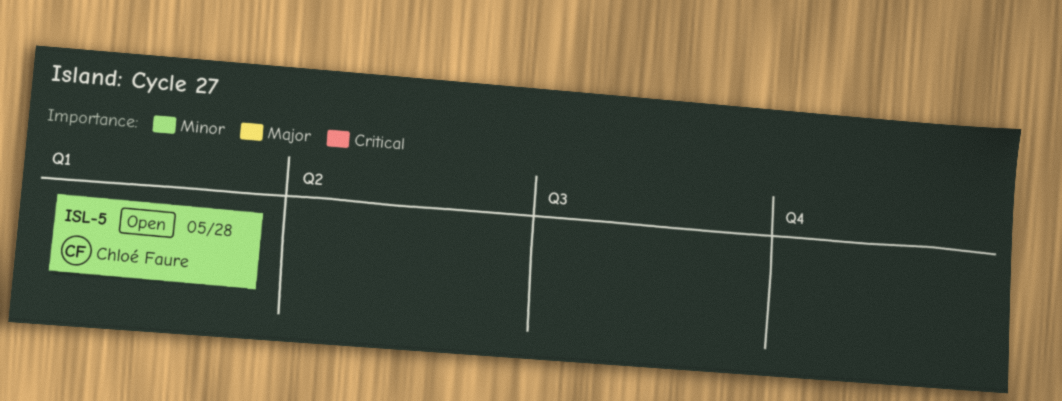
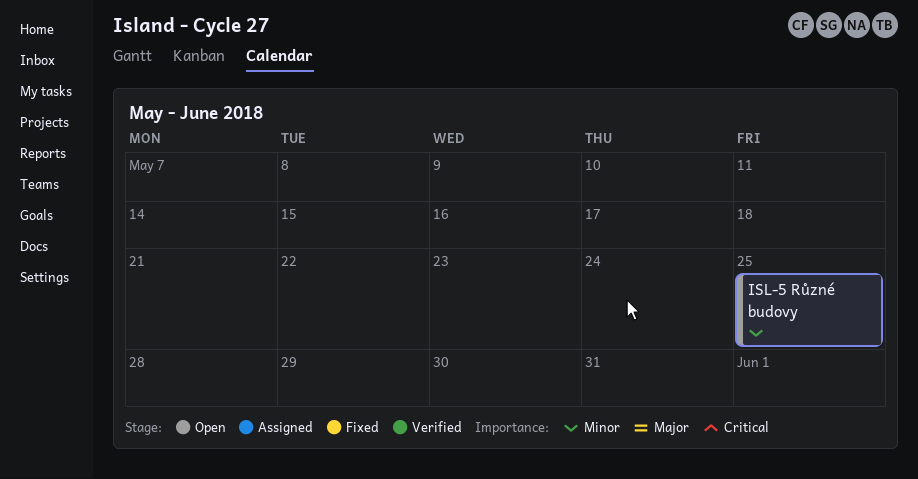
ISL-5, due: May 28 -> May 25

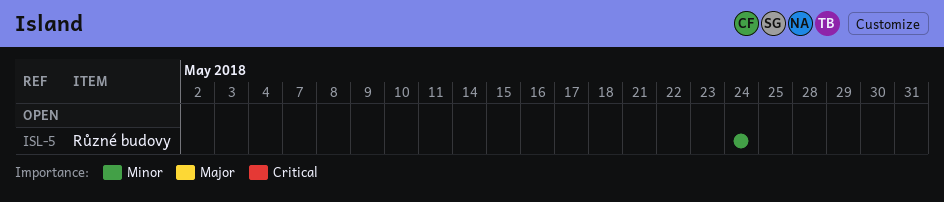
ISL-5, due: May 25 -> May 24

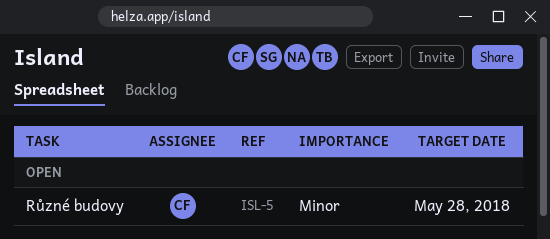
ISL-5, due: May 24 -> May 28

